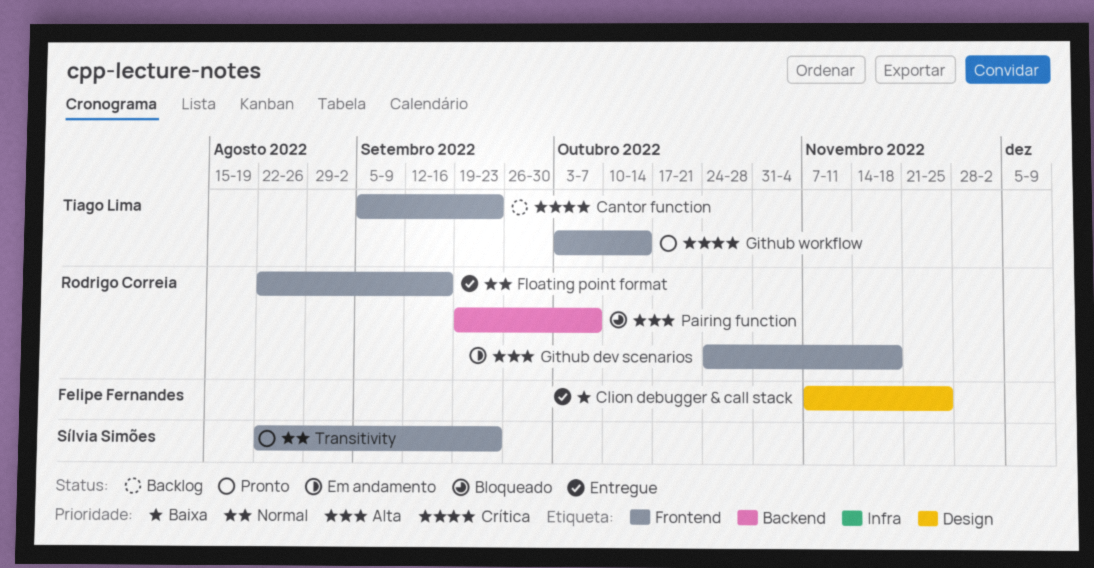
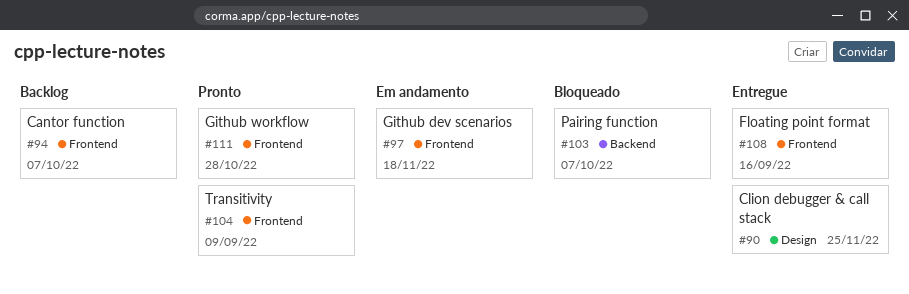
Cantor function, due: Sep 23 -> Oct 7
Github workflow, due: Oct 14 -> Oct 28
Transitivity, due: Sep 23 -> Sep 9

